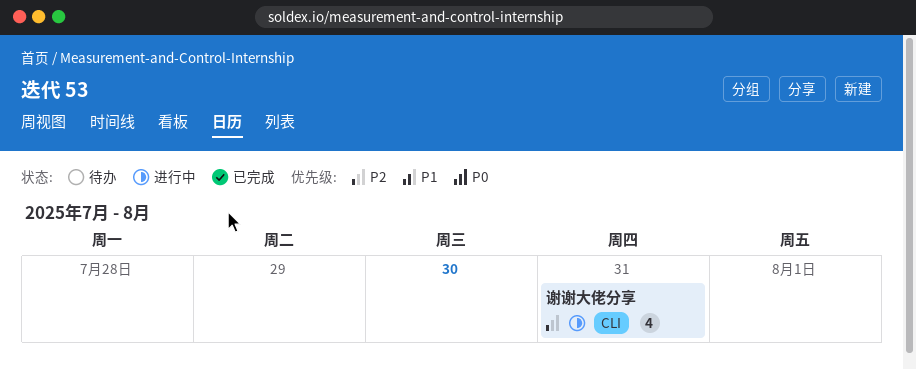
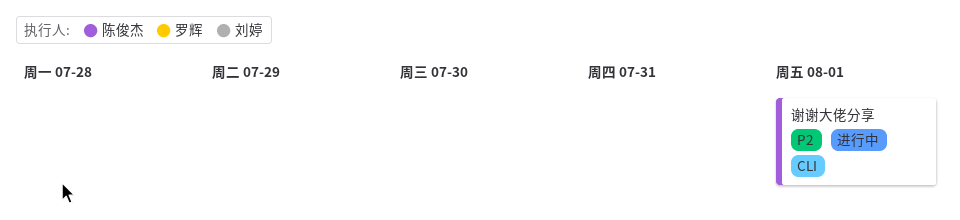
谢谢大佬分享, due: Jul 31 -> Aug 1

